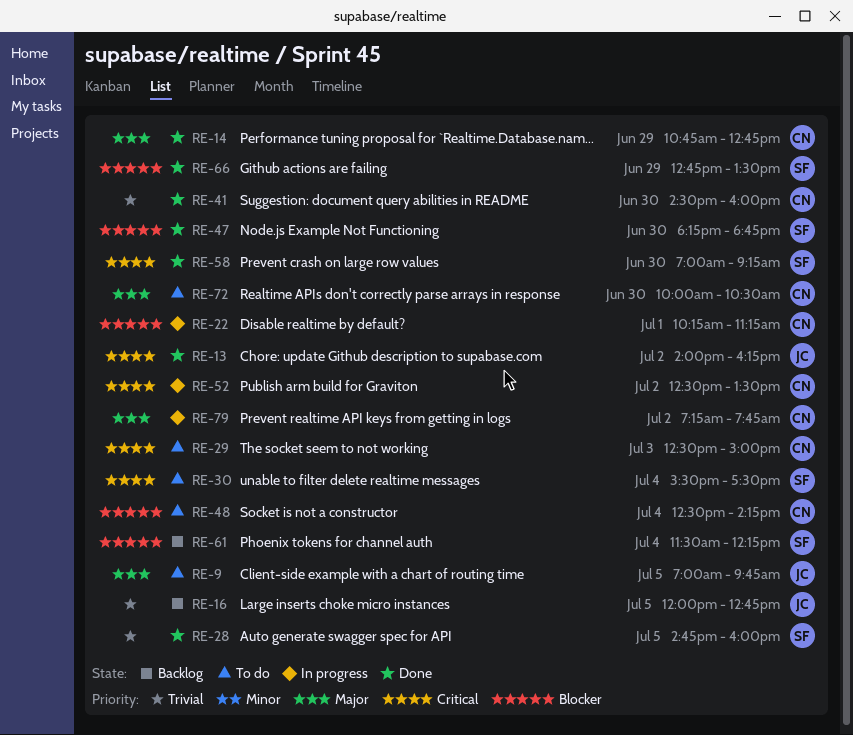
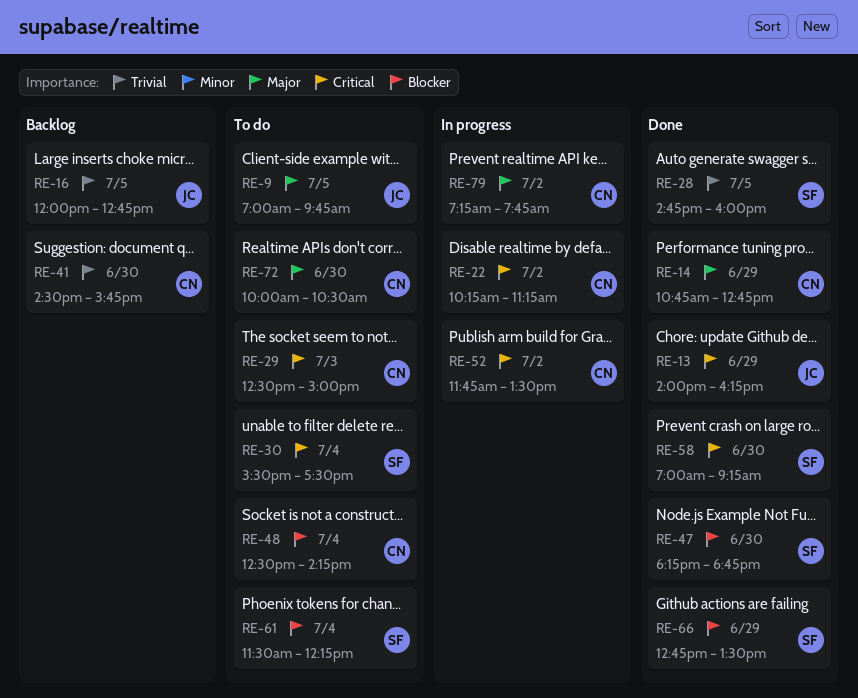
RE-13, day: Jul 2 -> Jun 29
RE-22, priority: Blocker -> Critical
RE-22, day: Jul 1 -> Jul 2
RE-41, status: Done -> Backlog
RE-41, ends: 16:00 -> 15:45
RE-52, begins: 12:30 -> 11:45
RE-61, status: Backlog -> To do

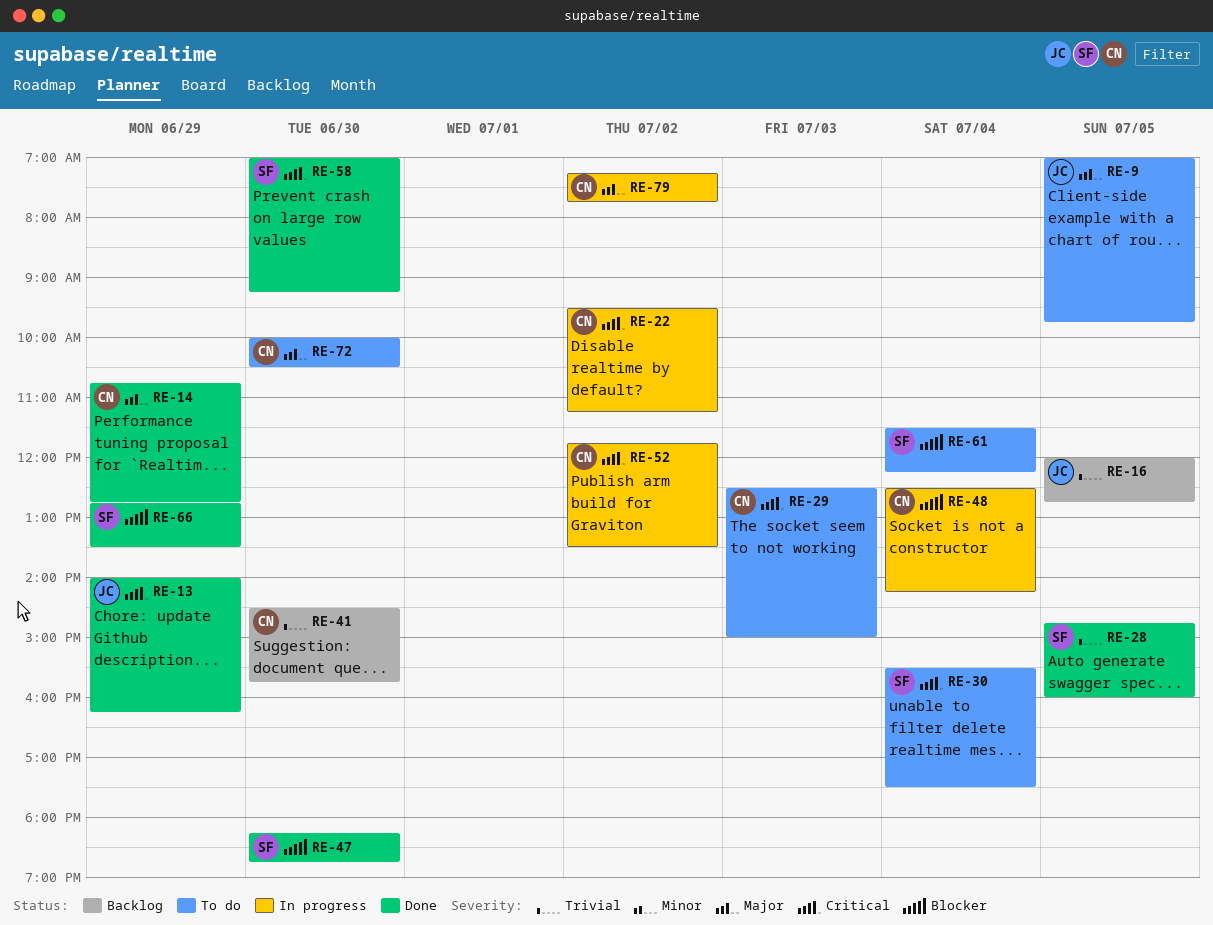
RE-22, begins: 10:15 -> 09:30
RE-48, status: To do -> In progress

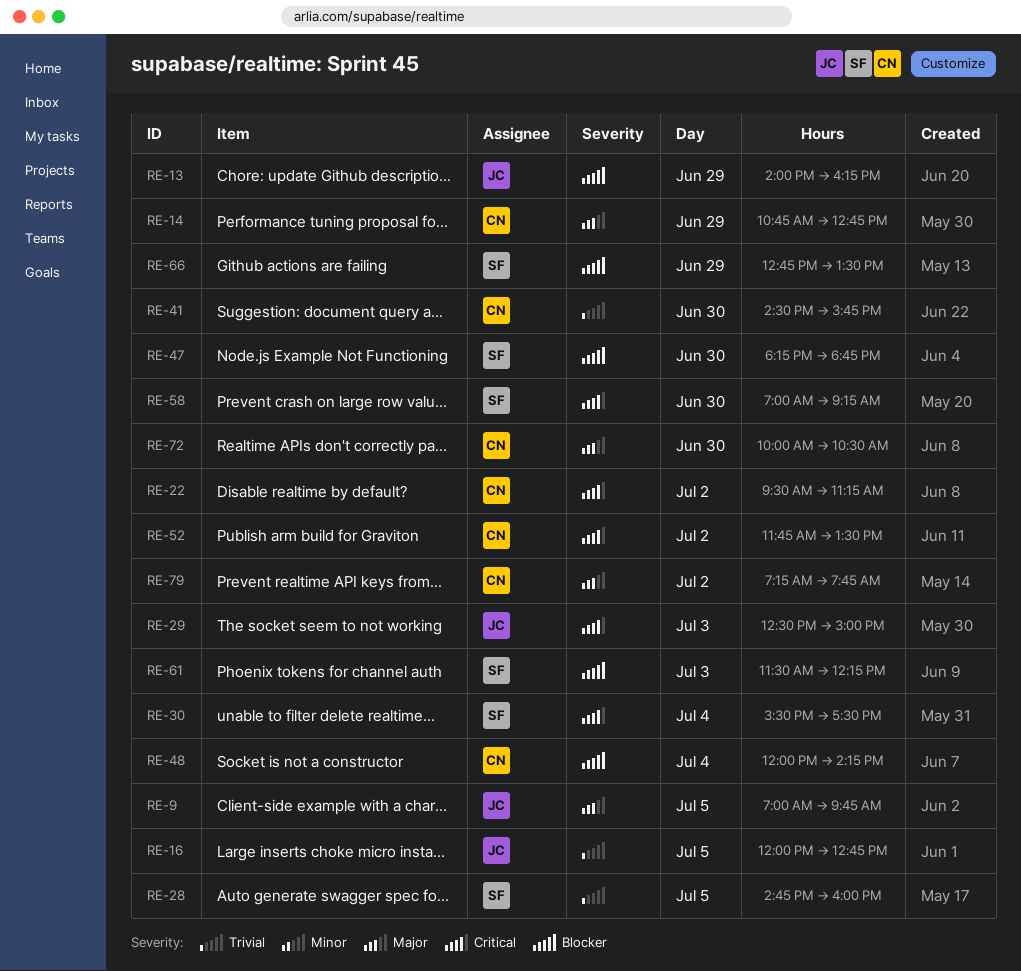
RE-13, priority: Critical -> Blocker
RE-29, owner: CN -> JC
RE-48, begins: 12:30 -> 12:00
RE-61, day: Jul 4 -> Jul 3

